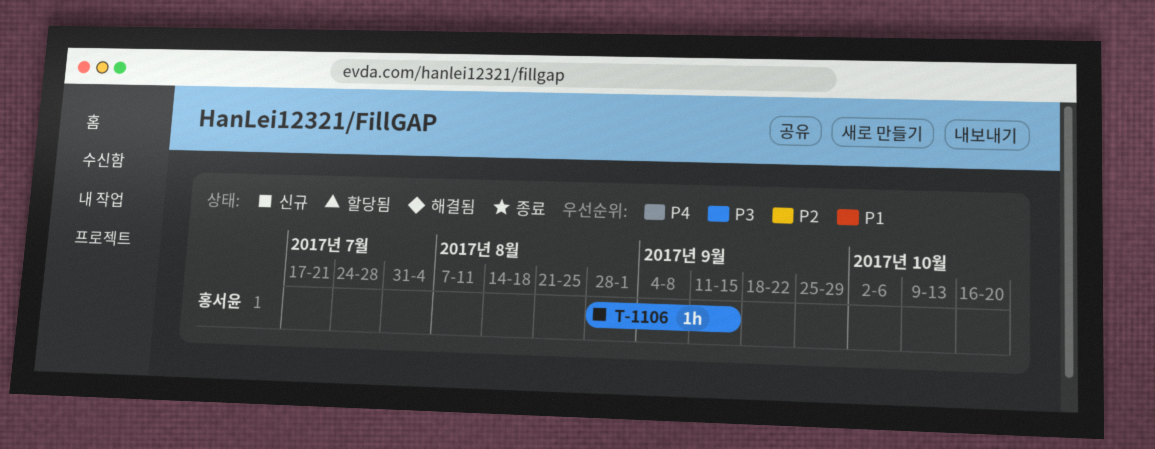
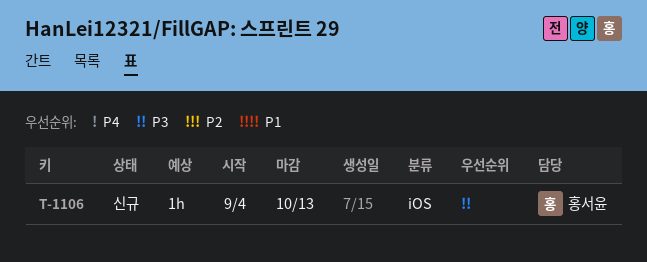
T-1106, start: Aug 28 -> Sep 4
T-1106, due: Sep 15 -> Oct 13

